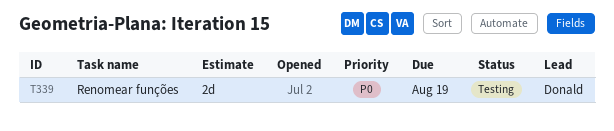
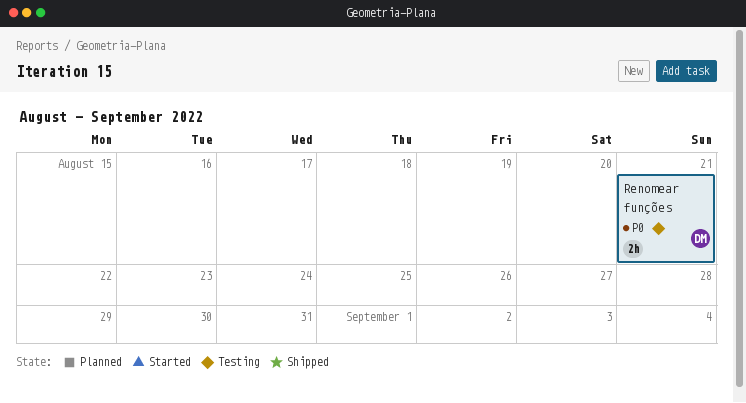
Renomear funções, estimate: 2d -> 2h
Renomear funções, due: Aug 19 -> Aug 21

